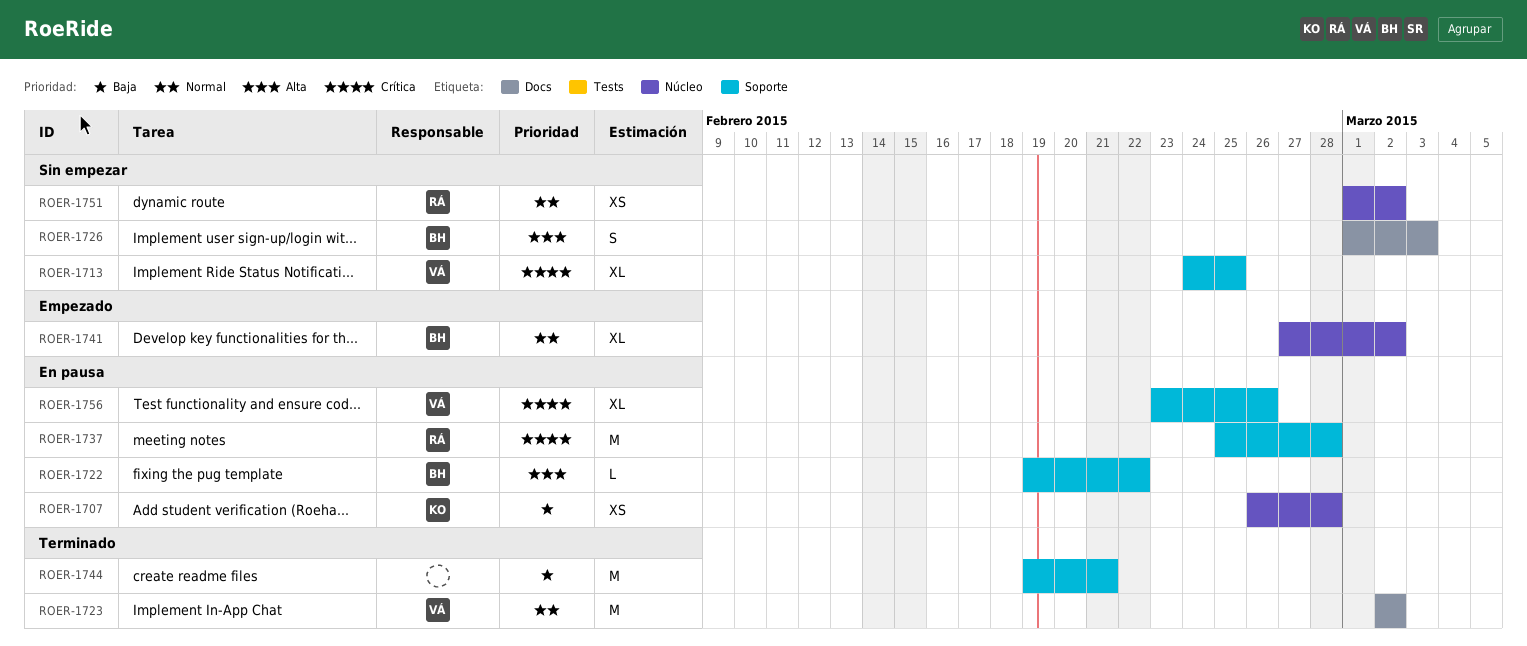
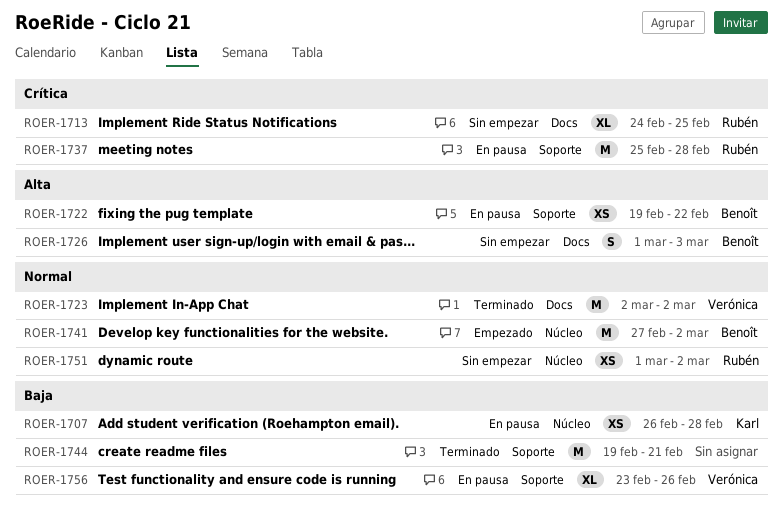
ROER-1713, owner: Verónica -> Rubén
ROER-1713, label: Soporte -> Docs
ROER-1722, estimate: L -> XS
ROER-1741, estimate: XL -> M
ROER-1756, priority: Crítica -> Baja

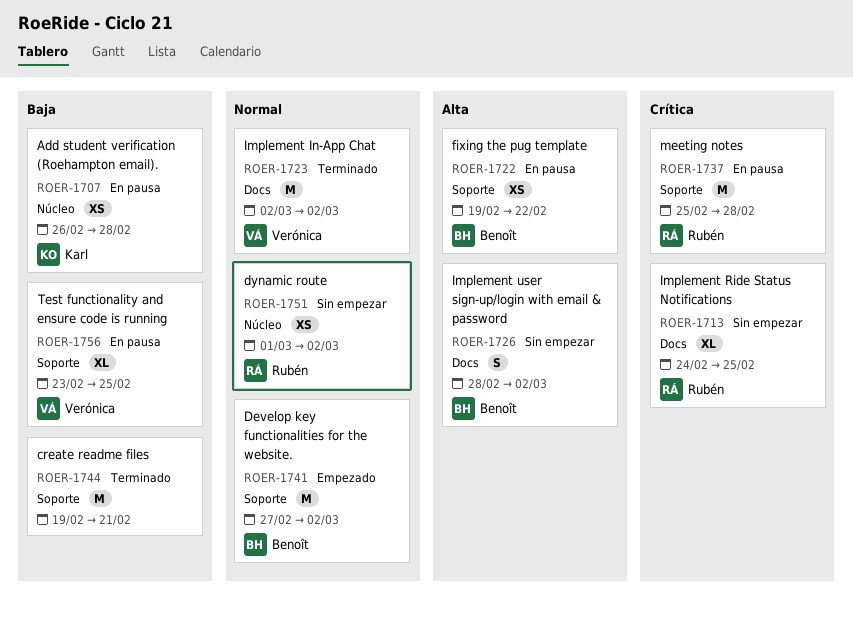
ROER-1726, start: Mar 1 -> Feb 28
ROER-1726, due: Mar 3 -> Mar 2
ROER-1741, label: Núcleo -> Soporte
ROER-1756, due: Feb 26 -> Feb 25

